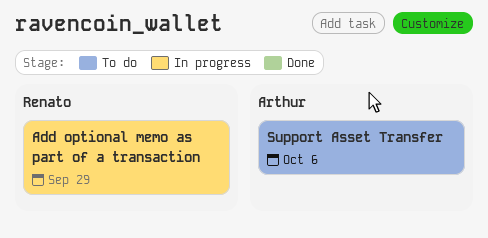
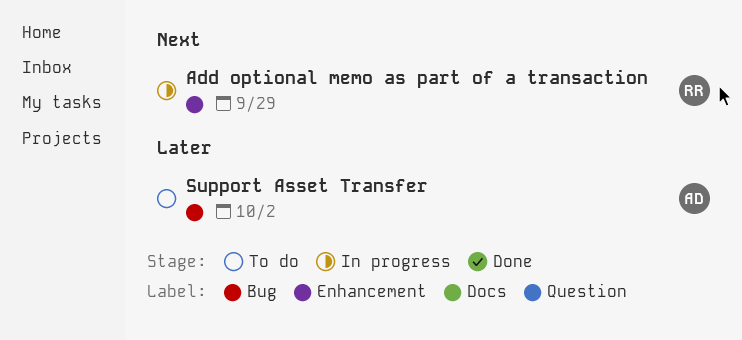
Support Asset Transfer, due: Oct 6 -> Oct 2

